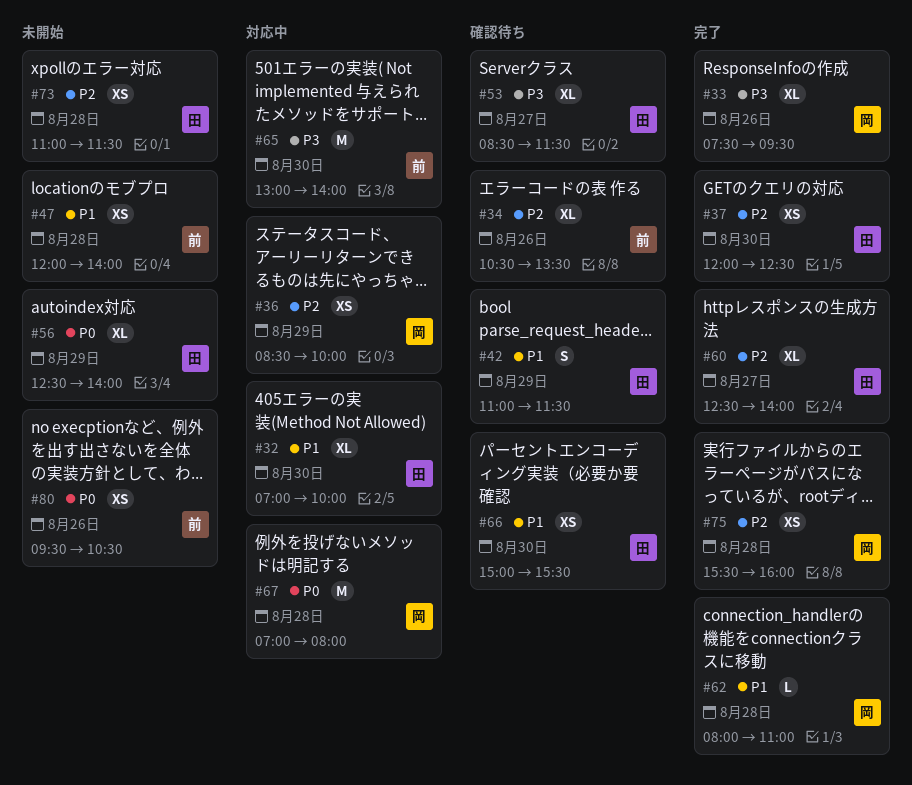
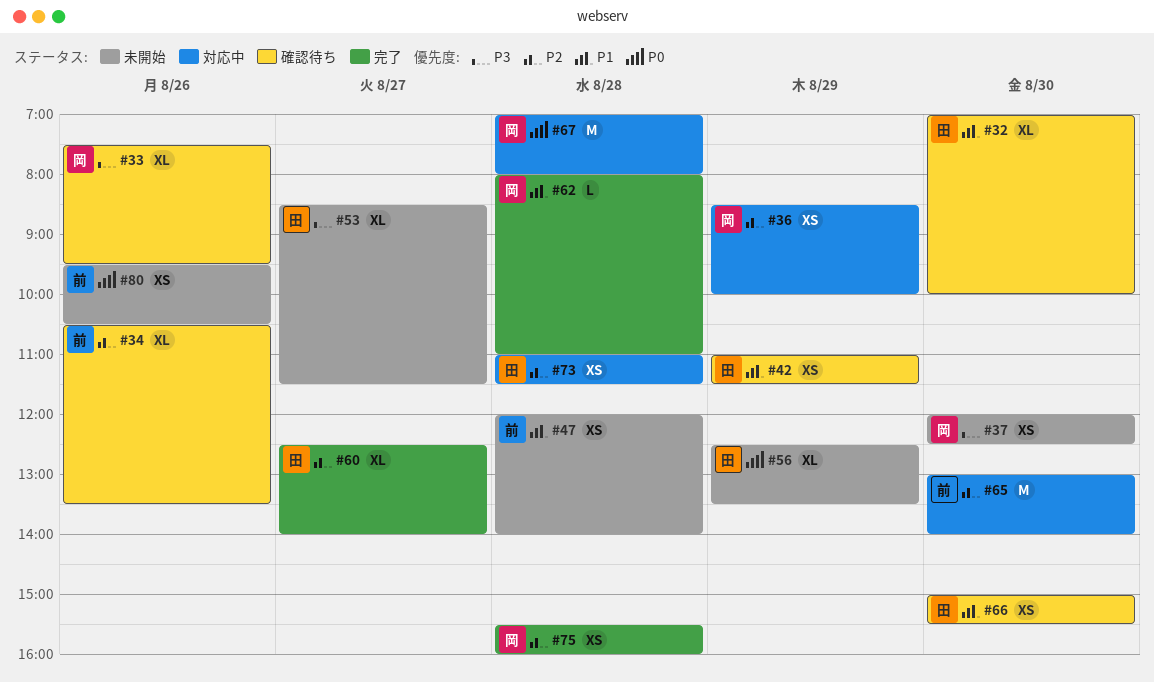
#32, status: 対応中 -> 確認待ち
#33, status: 完了 -> 確認待ち
#37, status: 完了 -> 未開始
#37, owner: 田 -> 岡
#37, priority: P2 -> P3
#42, estimate: S -> XS
#53, status: 確認待ち -> 未開始
#56, ends: 14:00 -> 13:30
#65, priority: P3 -> P2
#73, status: 未開始 -> 対応中

